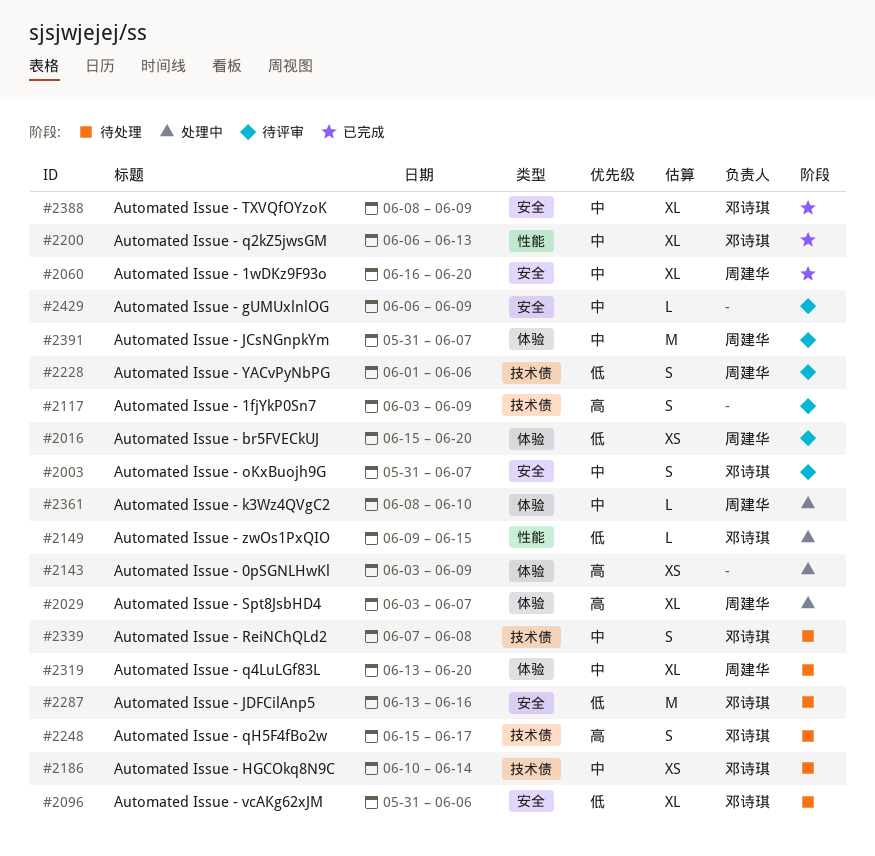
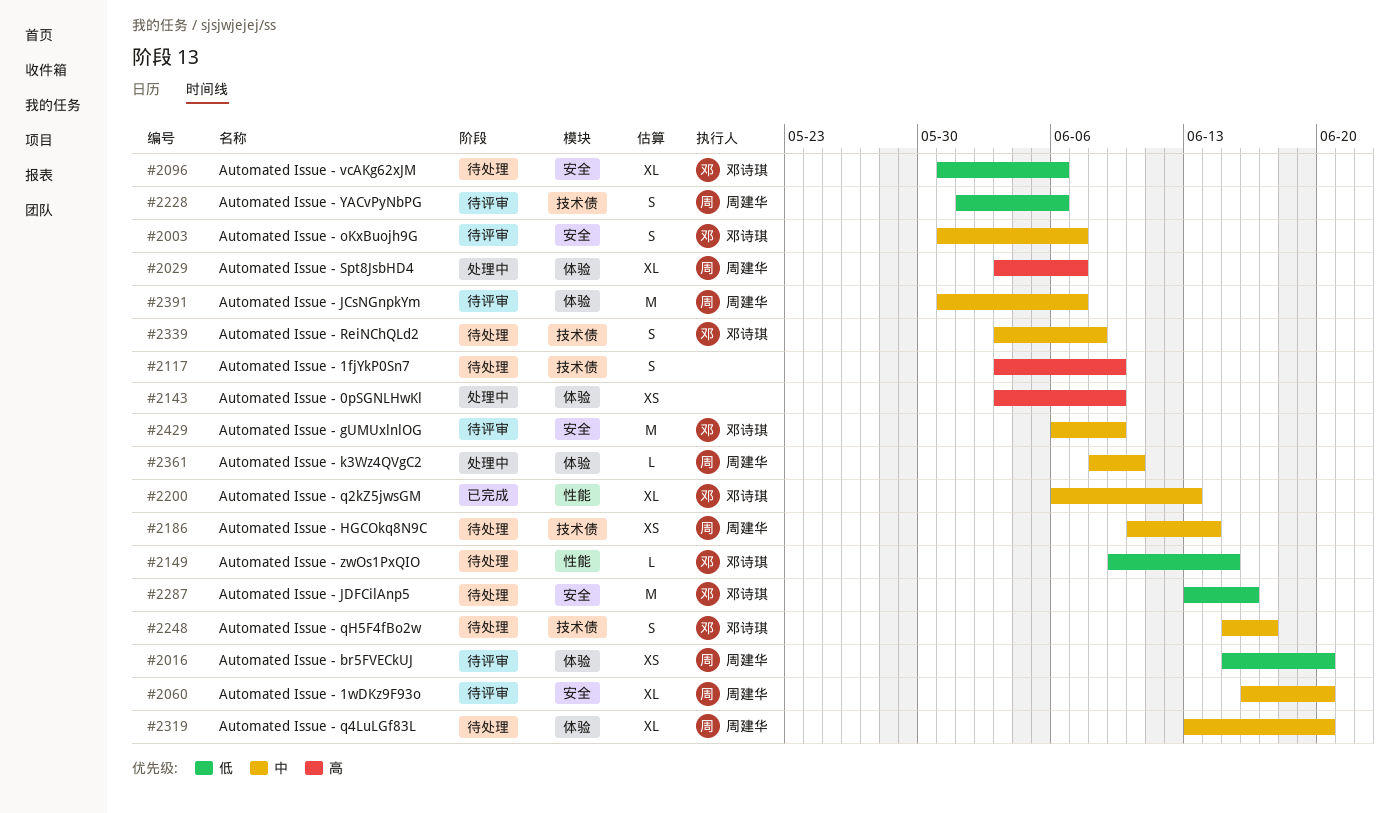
#2060, status: 已完成 -> 待评审
#2117, status: 待评审 -> 待处理
#2149, status: 处理中 -> 待处理
#2186, owner: 邓诗琪 -> 周建华
#2248, priority: 高 -> 中
#2339, start: Jun 7 -> Jun 3
#2388: present -> none
#2429, owner: none -> 邓诗琪
#2429, estimate: L -> M

